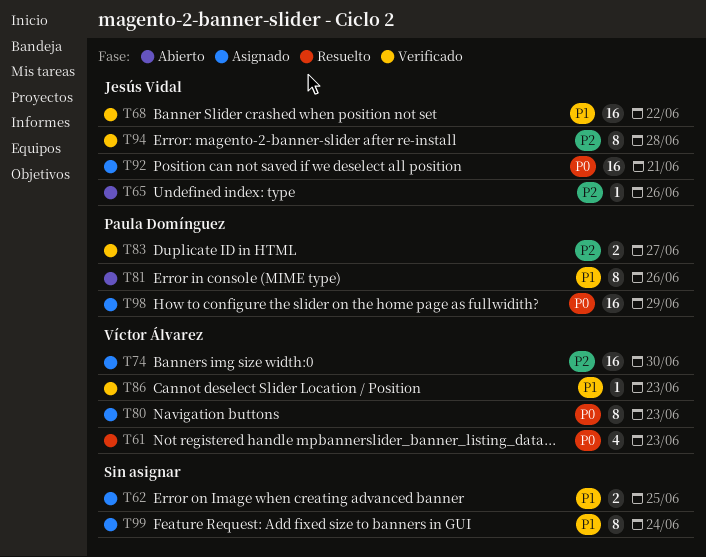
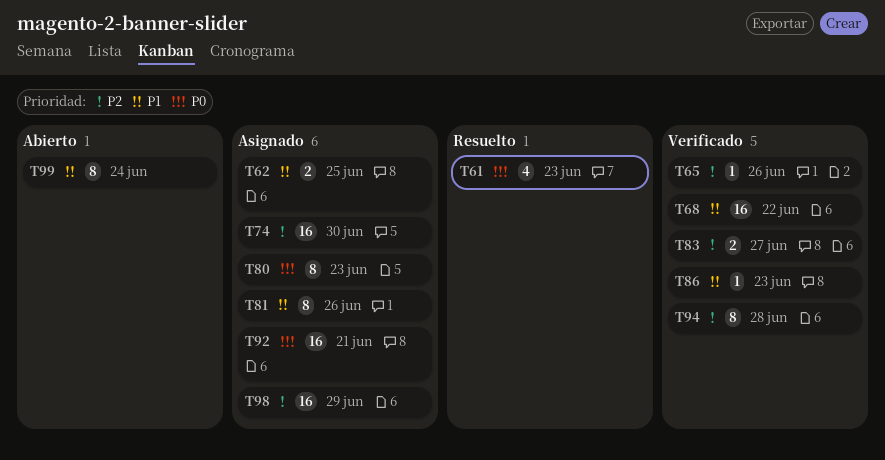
T65, status: Abierto -> Verificado
T81, status: Abierto -> Asignado
T98, priority: P0 -> P2
T99, status: Asignado -> Abierto

